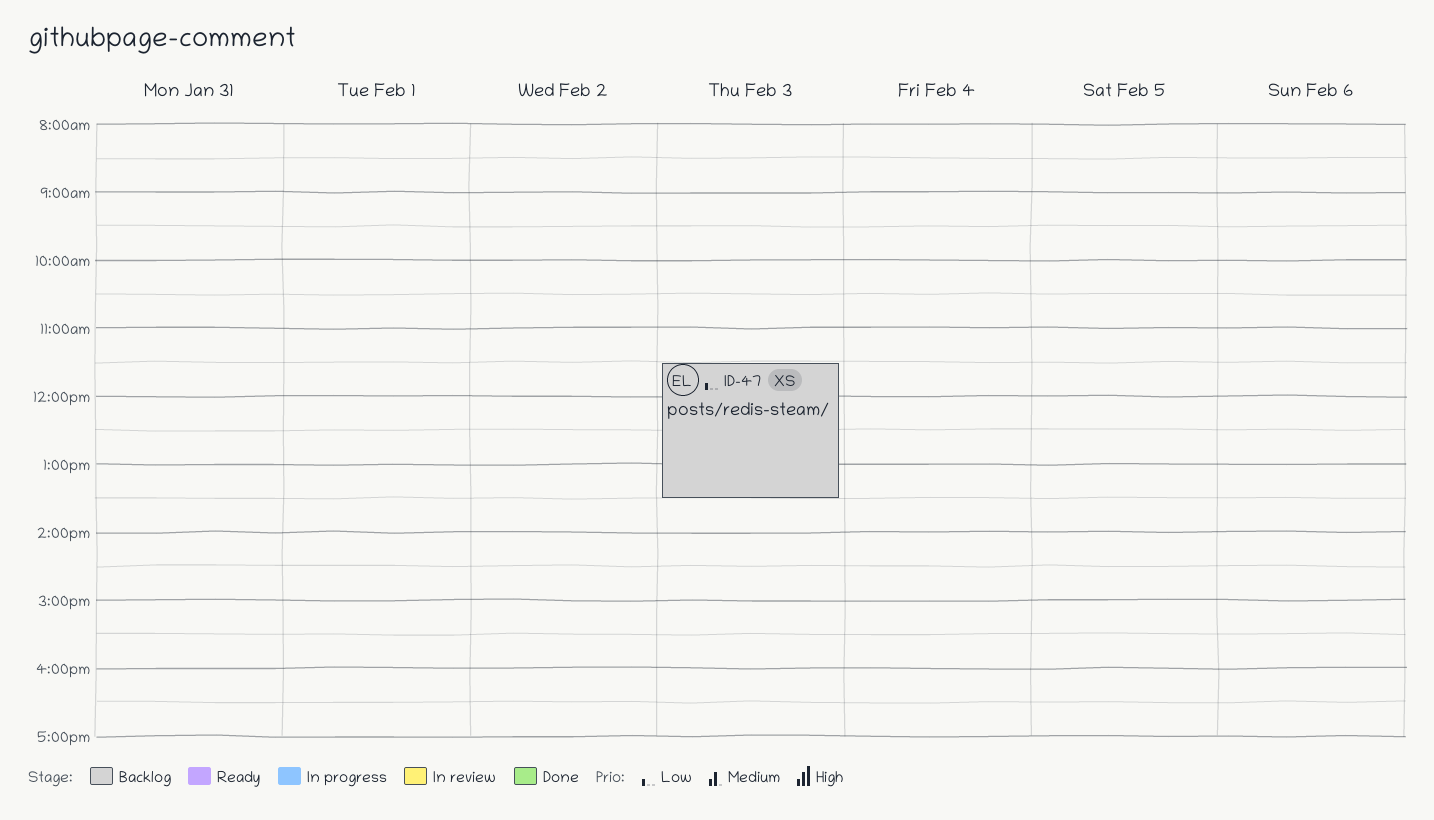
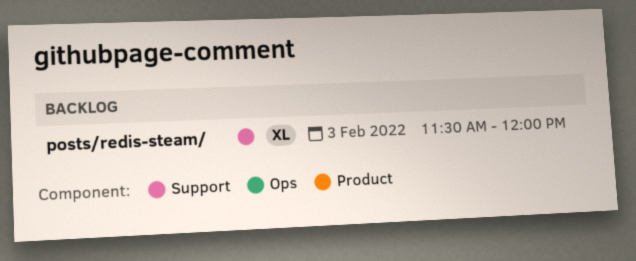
posts/redis-steam/, estimate: XS -> XL
posts/redis-steam/, ends: 13:30 -> 12:00

